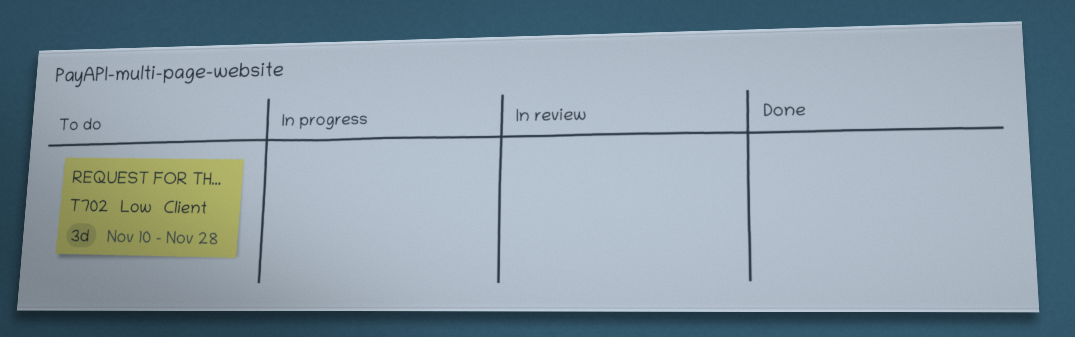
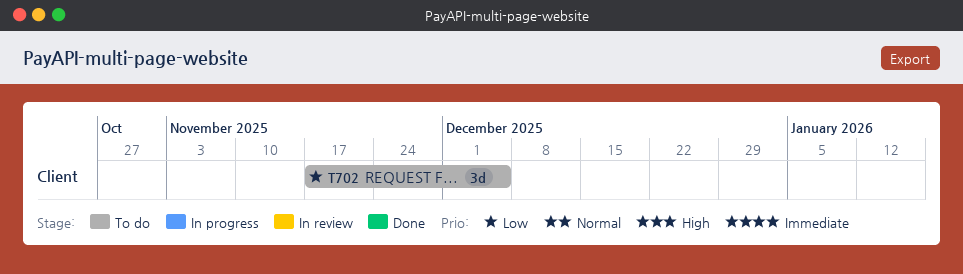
T702, start: Nov 10 -> Nov 17
T702, due: Nov 28 -> Dec 5

